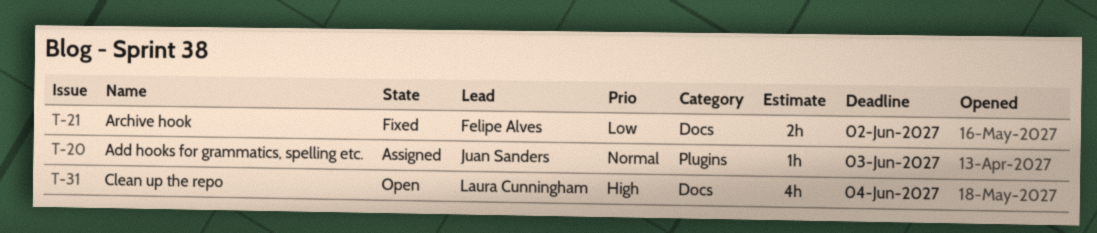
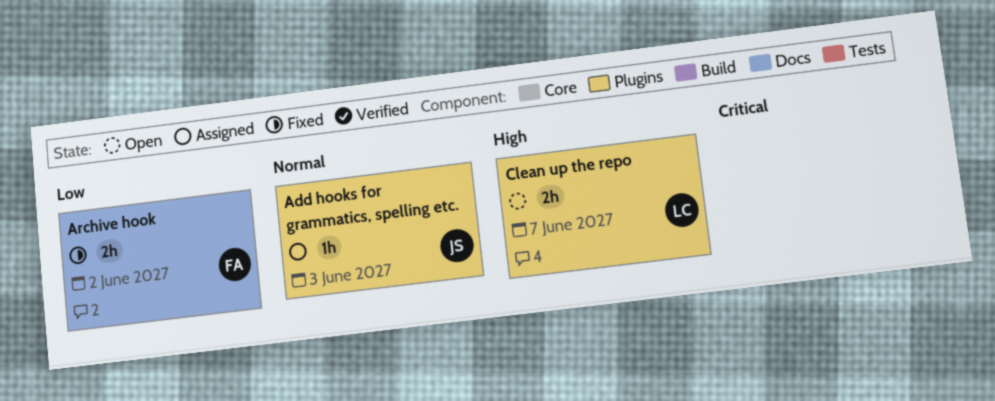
Clean up the repo, label: Docs -> Plugins
Clean up the repo, estimate: 4h -> 2h
Clean up the repo, due: Jun 4 -> Jun 7

